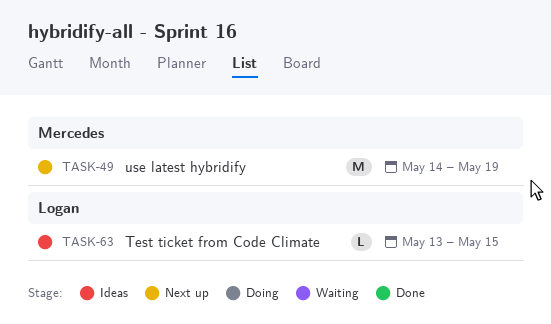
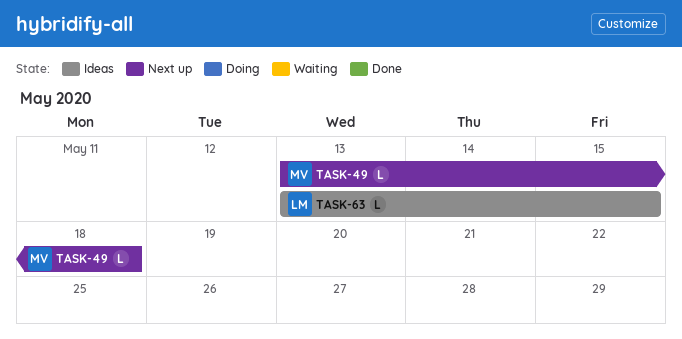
TASK-49, estimate: M -> L
TASK-49, start: May 14 -> May 13
TASK-49, due: May 19 -> May 18

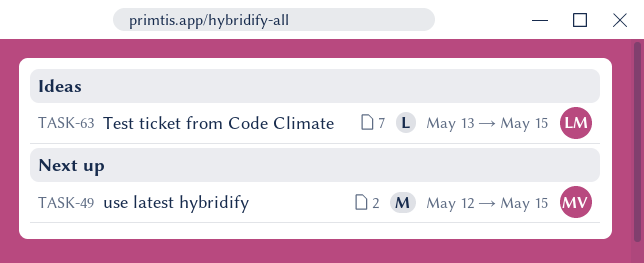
TASK-49, estimate: L -> M
TASK-49, start: May 13 -> May 12
TASK-49, due: May 18 -> May 15

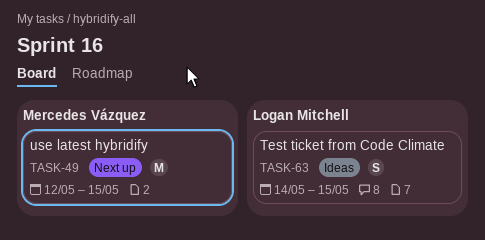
TASK-63, estimate: L -> S
TASK-63, start: May 13 -> May 14

